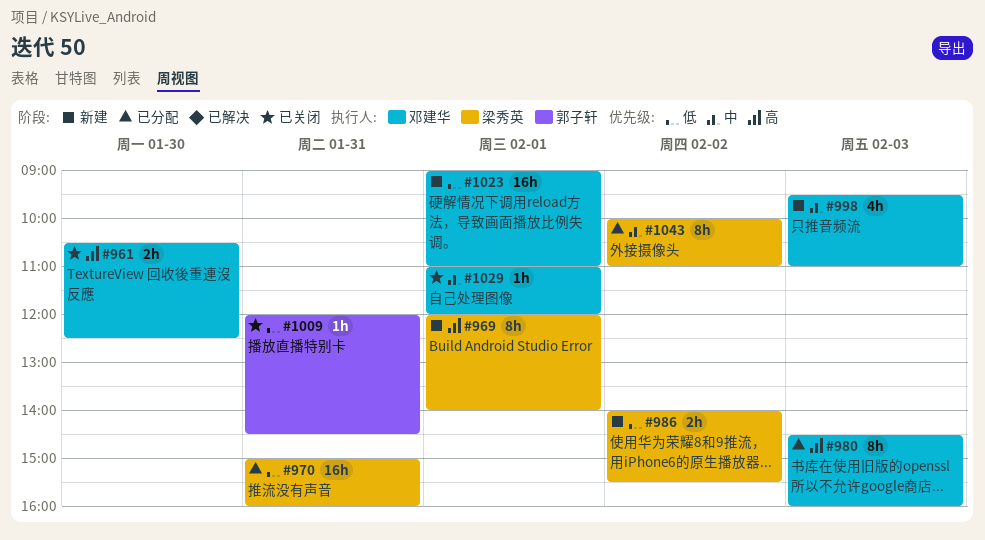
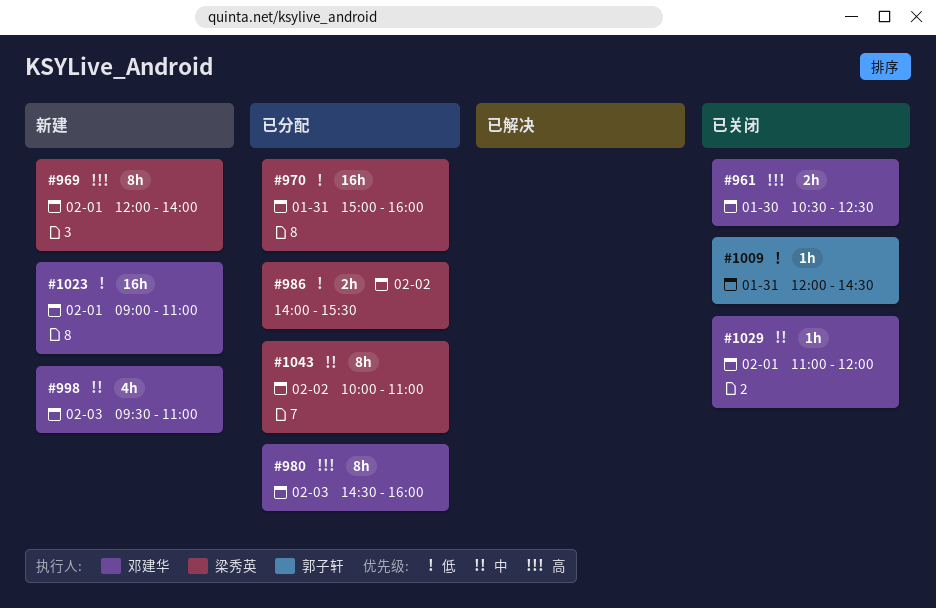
#986, status: 新建 -> 已分配

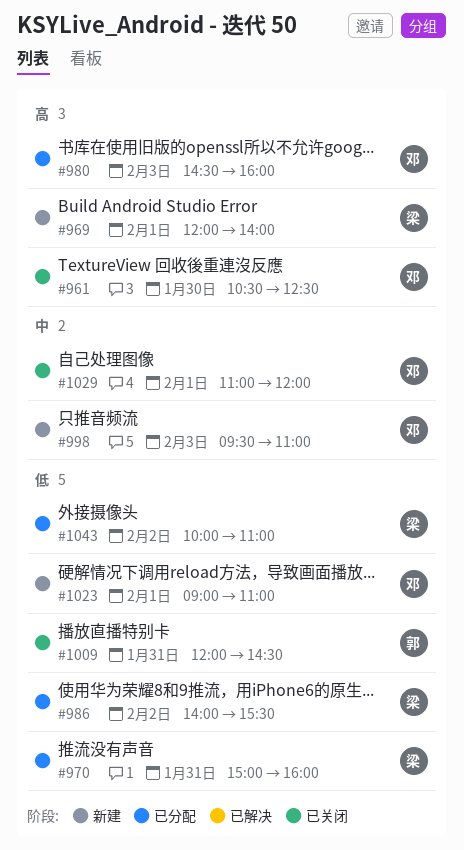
#1043, priority: 中 -> 低

